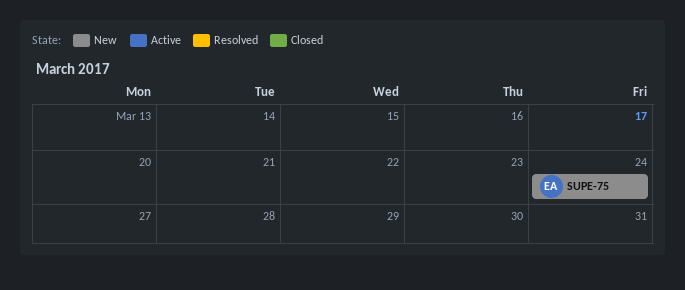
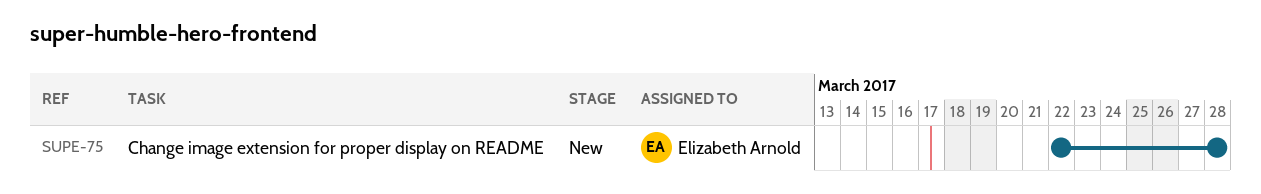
SUPE-75, start: Mar 24 -> Mar 22
SUPE-75, due: Mar 24 -> Mar 28

